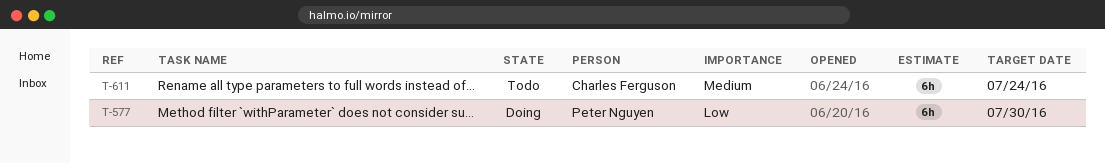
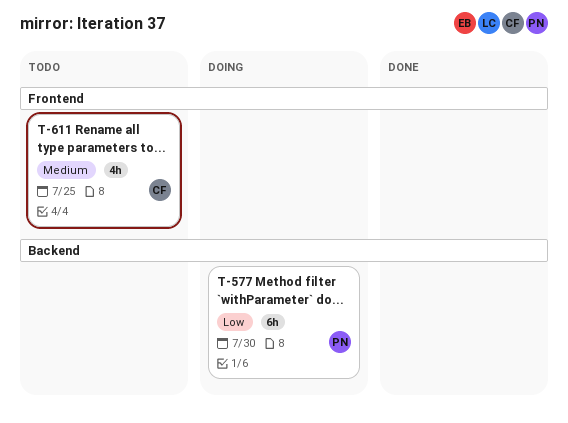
T-611, estimate: 6h -> 4h
T-611, due: Jul 24 -> Jul 25

